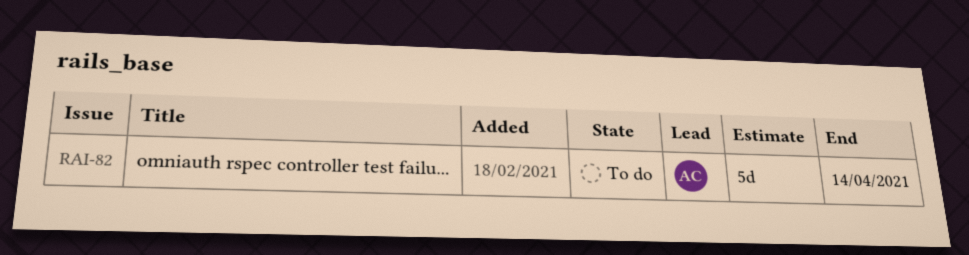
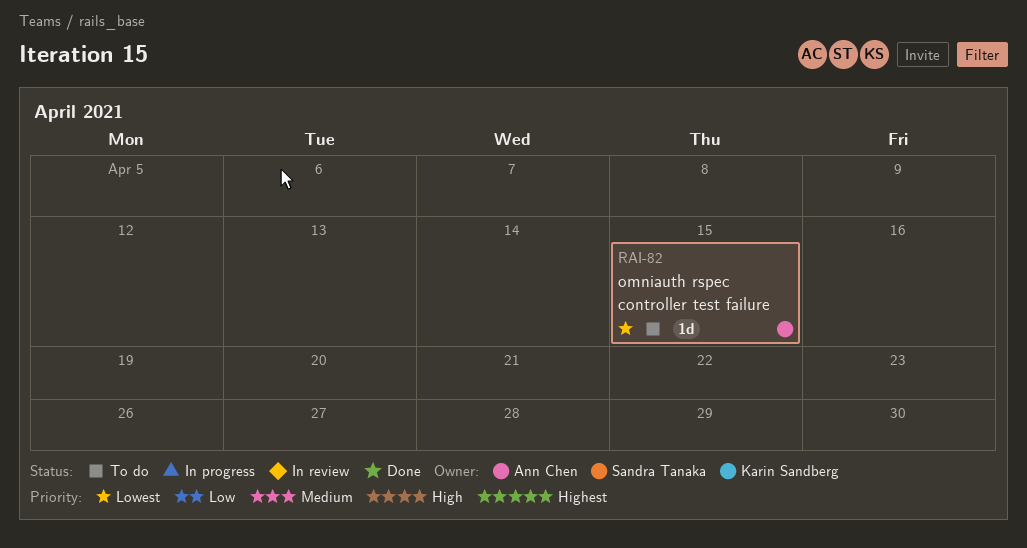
RAI-82, estimate: 5d -> 1d
RAI-82, due: Apr 14 -> Apr 15

